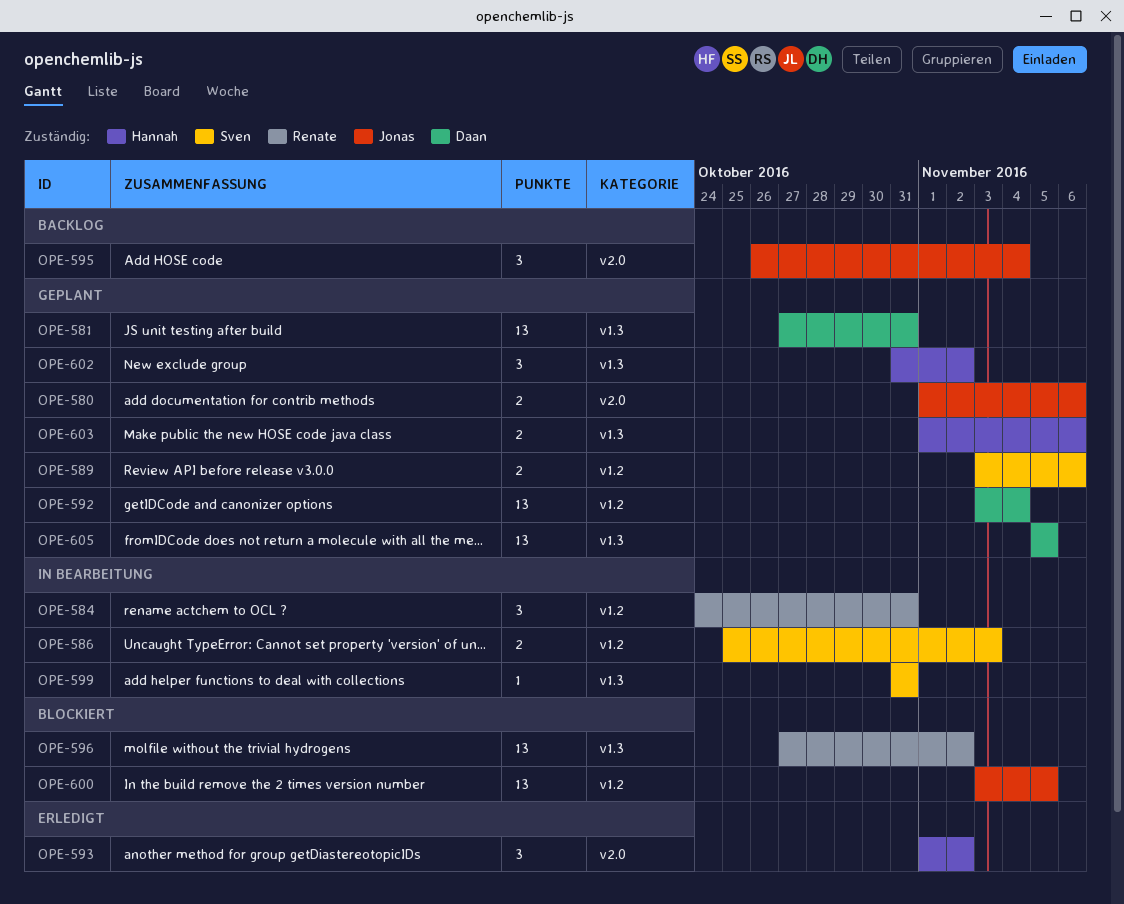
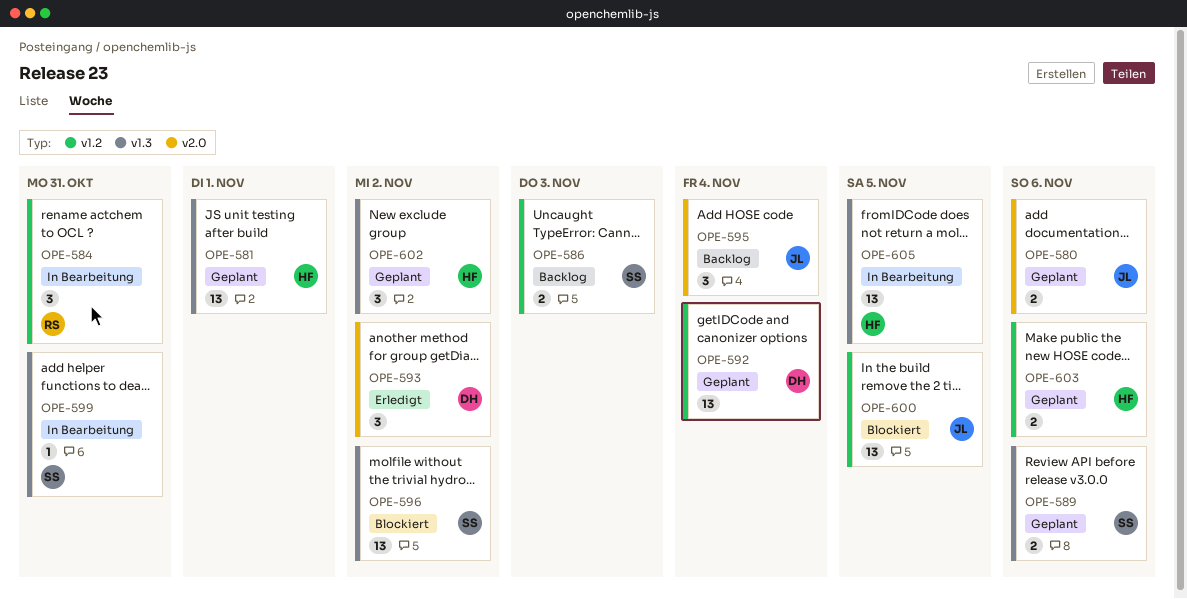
OPE-581, owner: Daan -> Hannah
OPE-581, due: Oct 31 -> Nov 1
OPE-586, status: In Bearbeitung -> Backlog
OPE-589, label: v1.2 -> v1.3
OPE-593, owner: Hannah -> Daan
OPE-596, owner: Renate -> Sven
OPE-603, label: v1.3 -> v1.2
OPE-605, status: Geplant -> In Bearbeitung
OPE-605, owner: Daan -> Hannah

